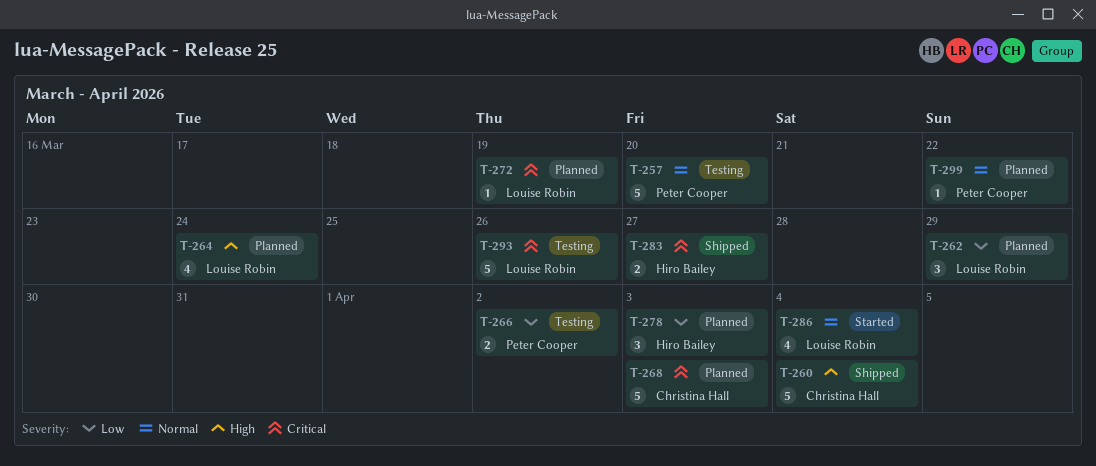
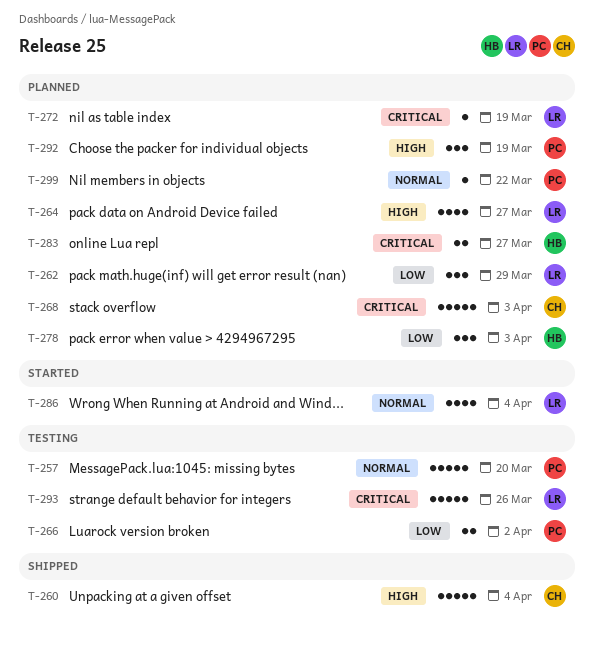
T-264, due: Mar 24 -> Mar 27
T-283, status: Shipped -> Planned
T-292: none -> present

